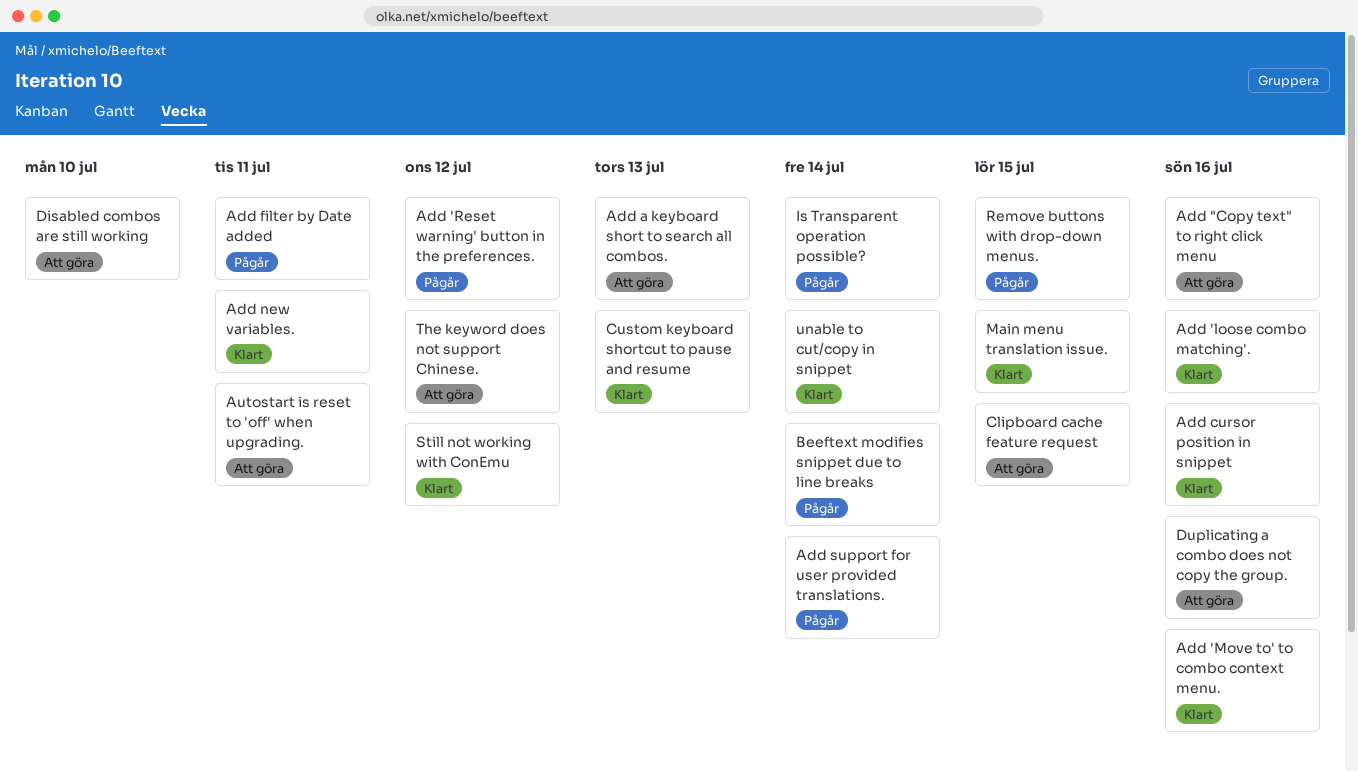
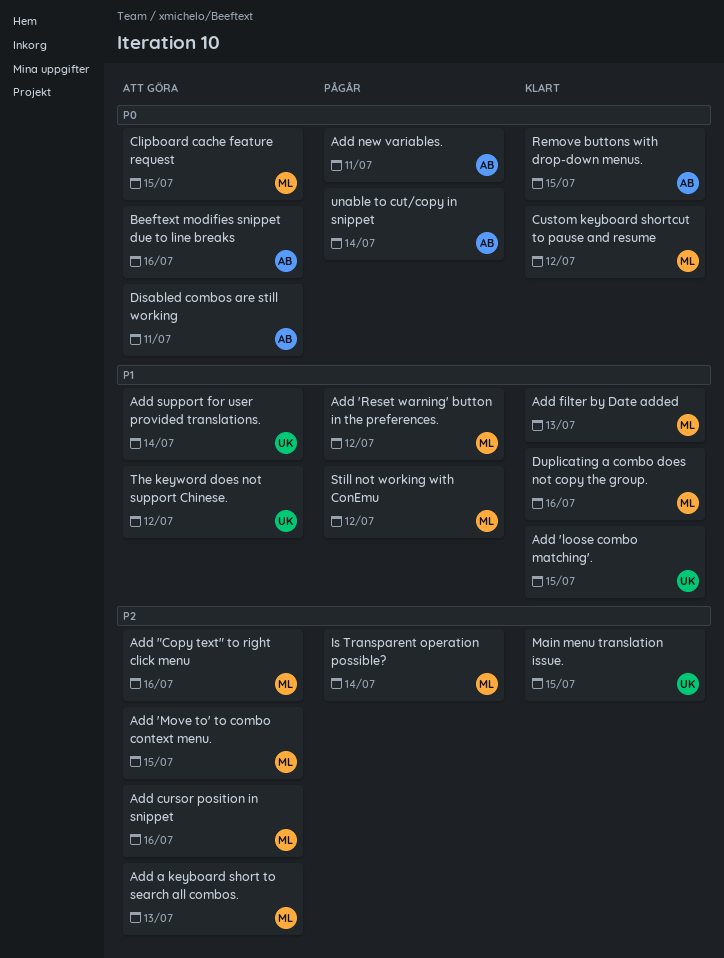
Add 'loose combo matching'., due: Jul 16 -> Jul 15
Add 'Move to' to combo context menu., status: Klart -> Att göra
Add 'Move to' to combo context menu., due: Jul 16 -> Jul 15
Add cursor position in snippet, status: Klart -> Att göra
Add filter by Date added, status: Pågår -> Klart
Add filter by Date added, due: Jul 11 -> Jul 13
Add new variables., status: Klart -> Pågår
Add support for user provided translations., status: Pågår -> Att göra
Autostart is reset to 'off' when upgrading.: present -> none
Beeftext modifies snippet due to line breaks, status: Pågår -> Att göra
Beeftext modifies snippet due to line breaks, due: Jul 14 -> Jul 16
Custom keyboard shortcut to pause and resume, due: Jul 13 -> Jul 12
Disabled combos are still working, due: Jul 10 -> Jul 11
Duplicating a combo does not copy the group., status: Att göra -> Klart
Remove buttons with drop-down menus., status: Pågår -> Klart
Still not working with ConEmu, status: Klart -> Pågår
unable to cut/copy in snippet, status: Klart -> Pågår

